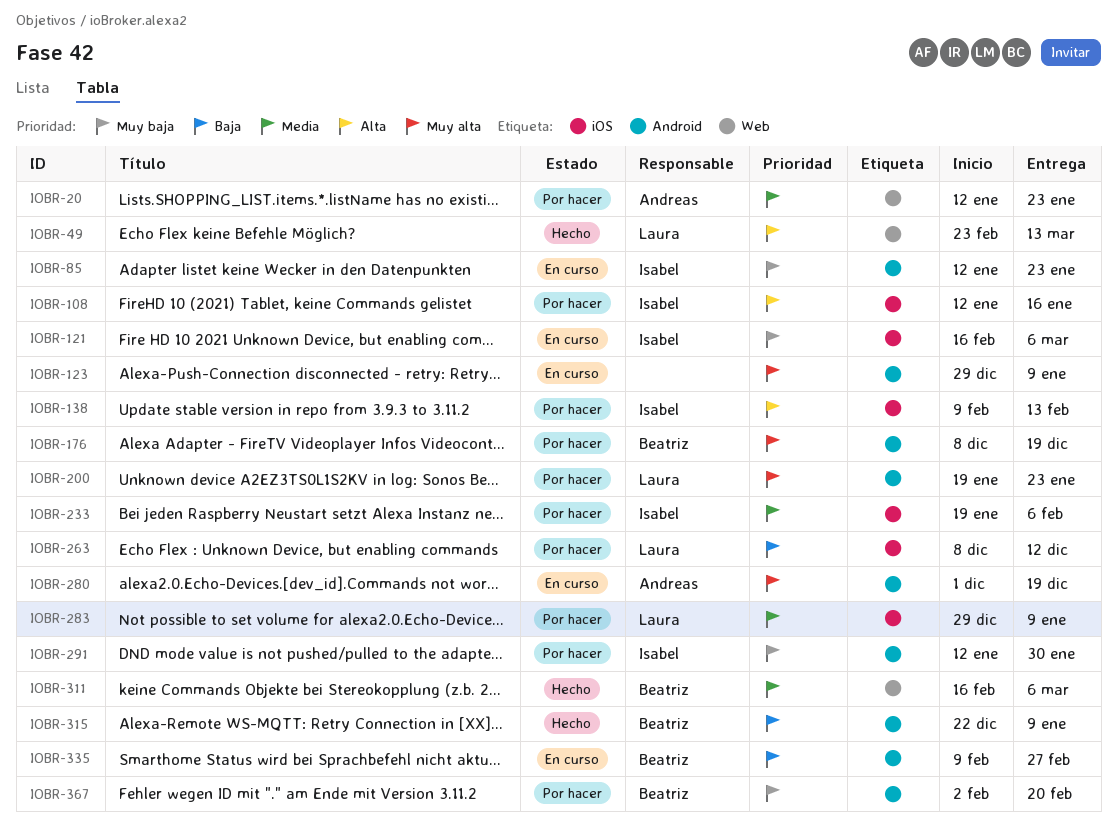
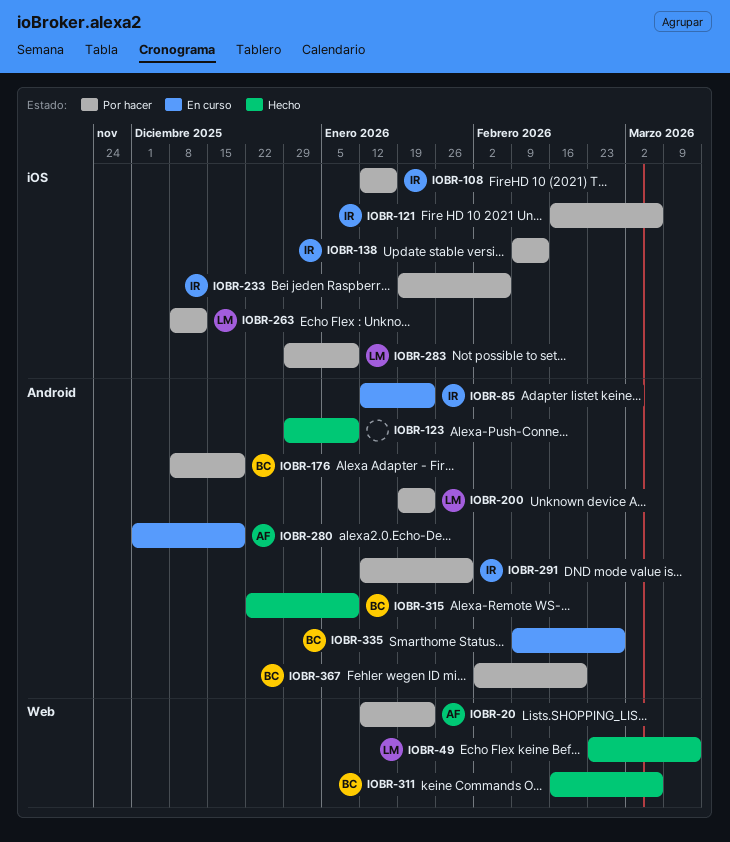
IOBR-121, status: En curso -> Por hacer
IOBR-123, status: En curso -> Hecho

